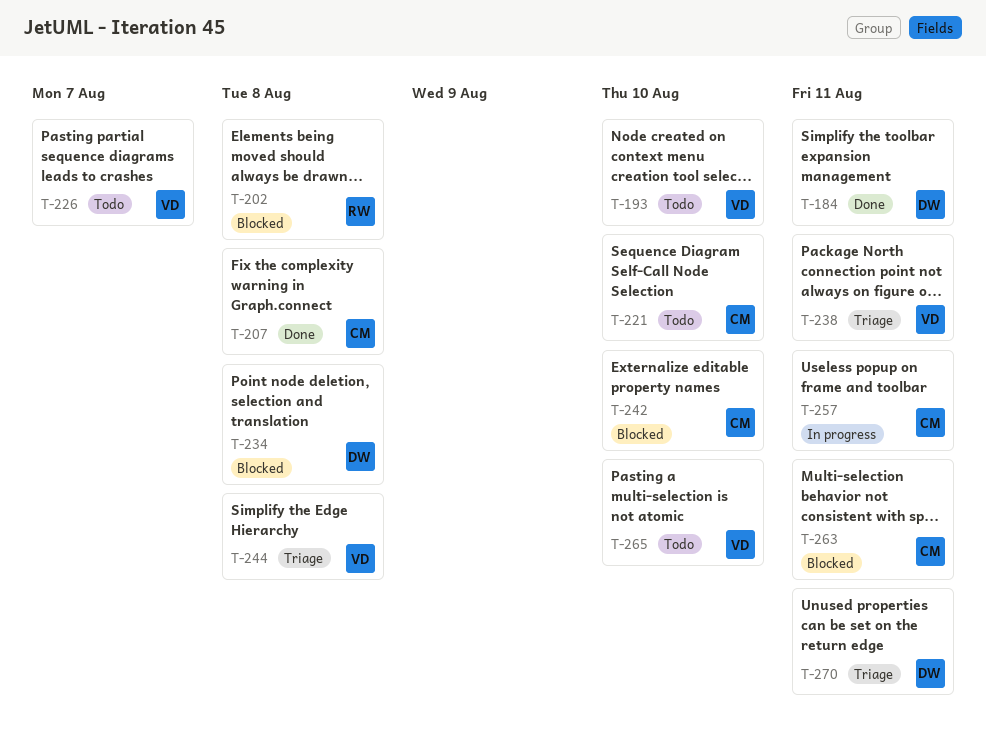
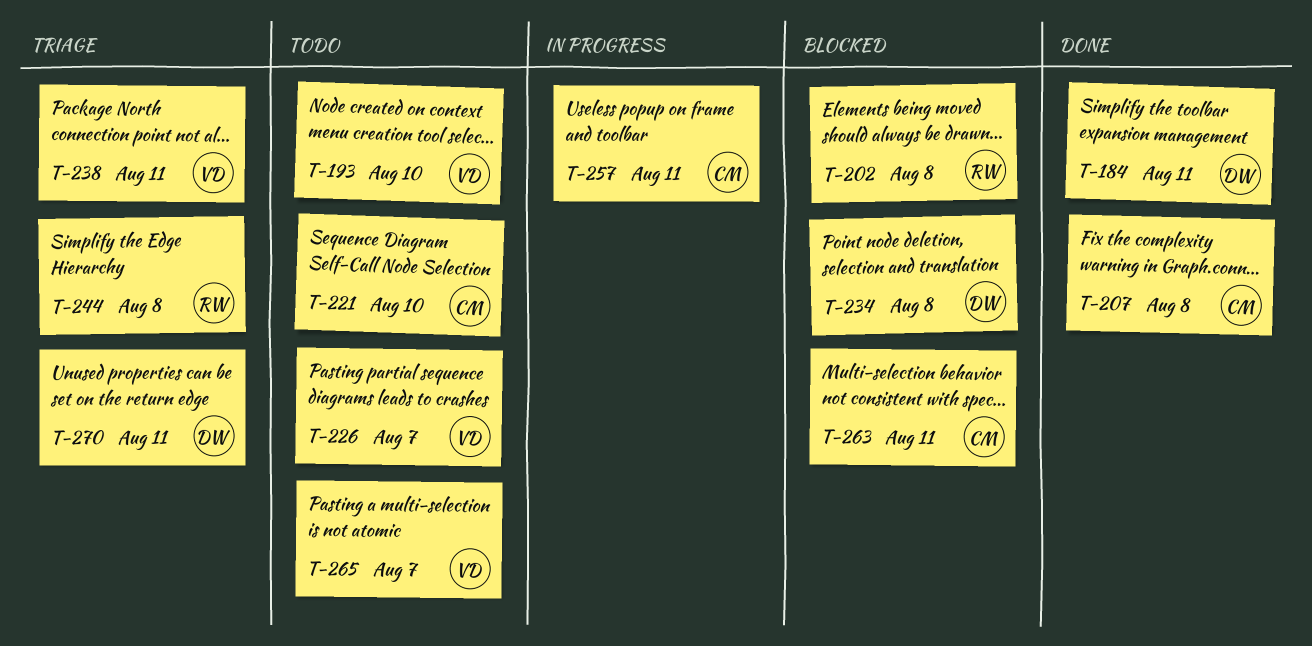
T-242: present -> none
T-244, owner: VD -> RW
T-265, due: Aug 10 -> Aug 7

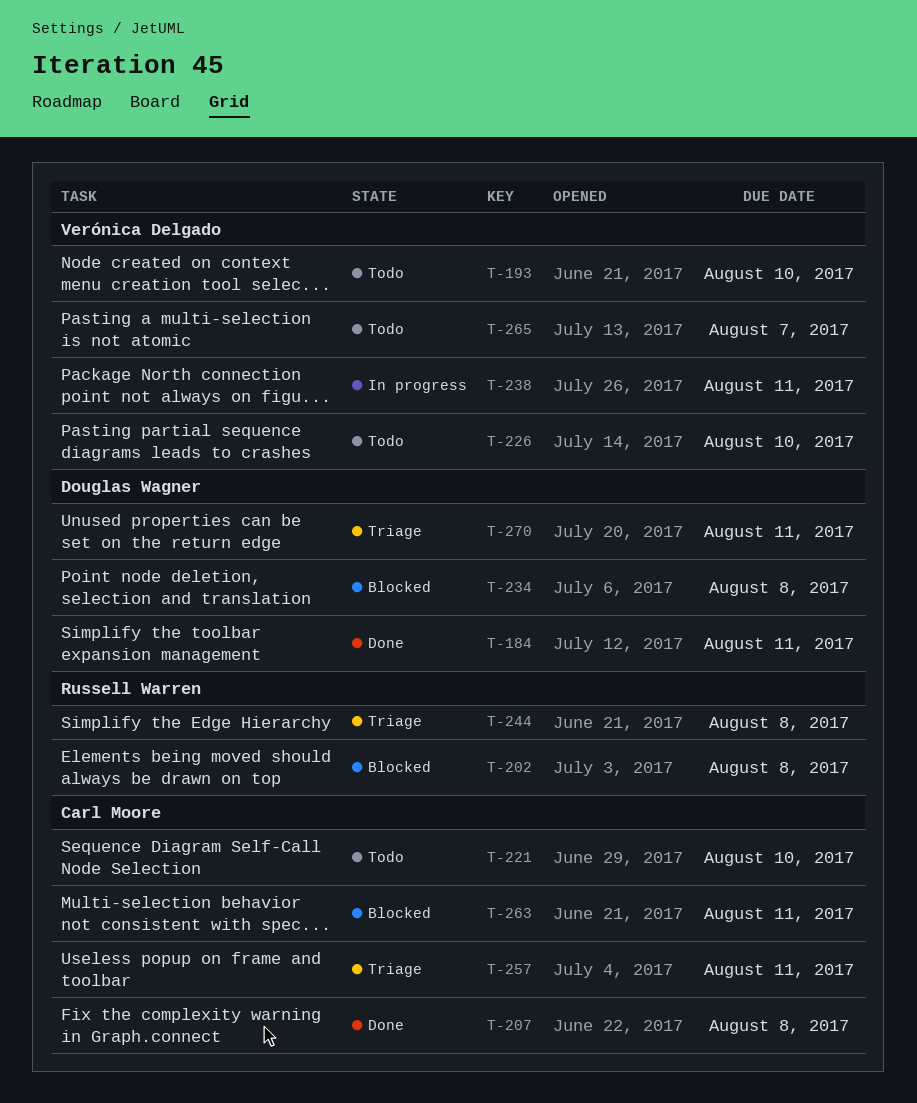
T-226, due: Aug 7 -> Aug 10
T-238, status: Triage -> In progress
T-257, status: In progress -> Triage

